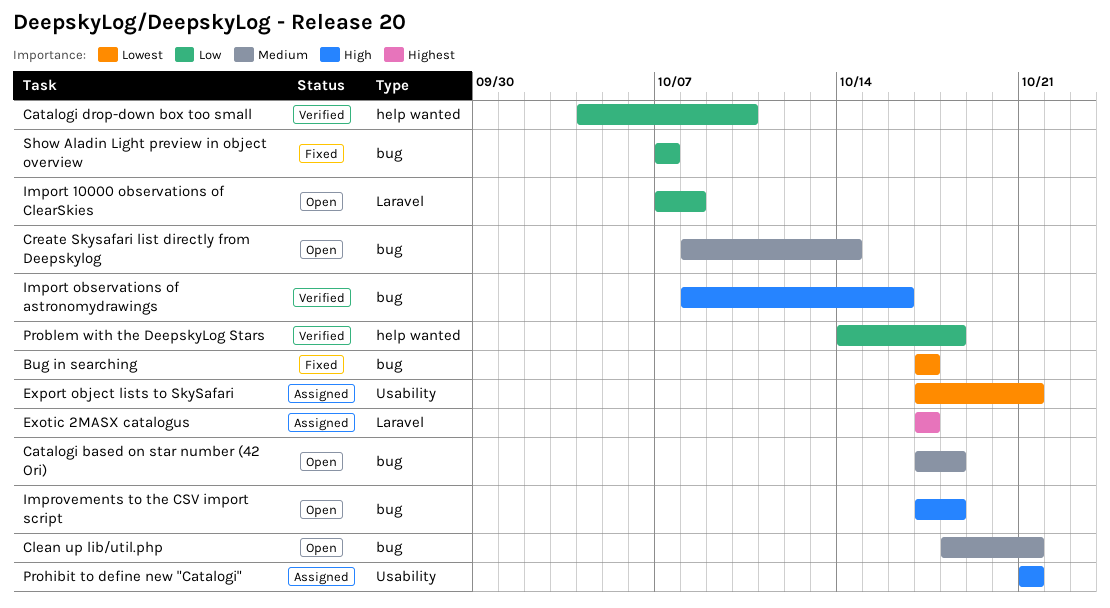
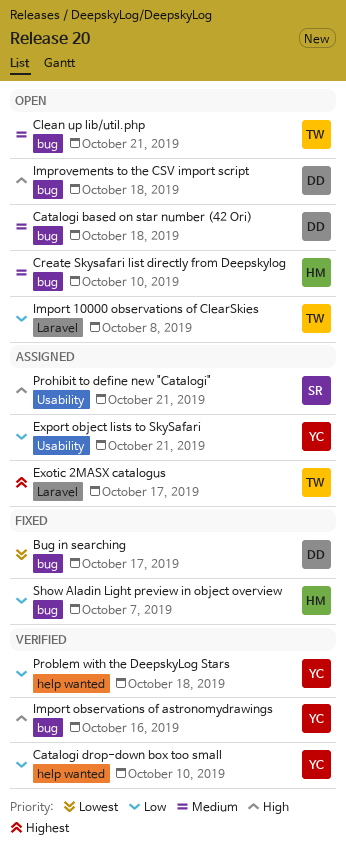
Create Skysafari list directly from Deepskylog, due: Oct 14 -> Oct 10
Export object lists to SkySafari, priority: Lowest -> Low

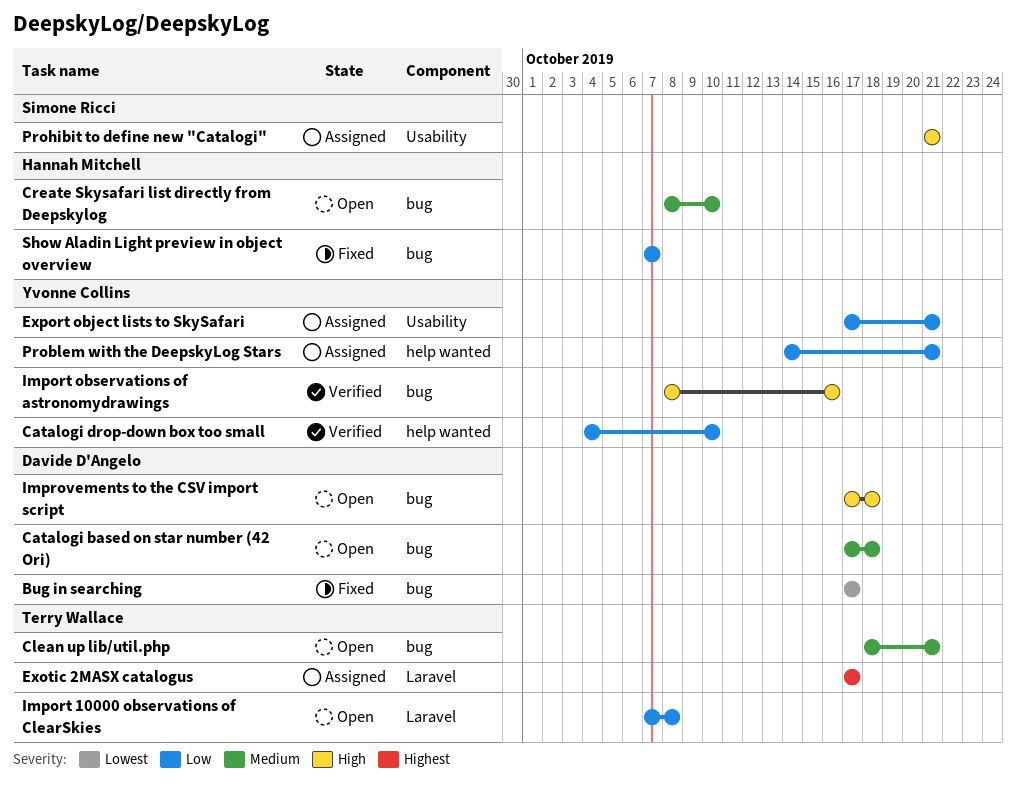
Problem with the DeepskyLog Stars, status: Verified -> Assigned
Problem with the DeepskyLog Stars, due: Oct 18 -> Oct 21

